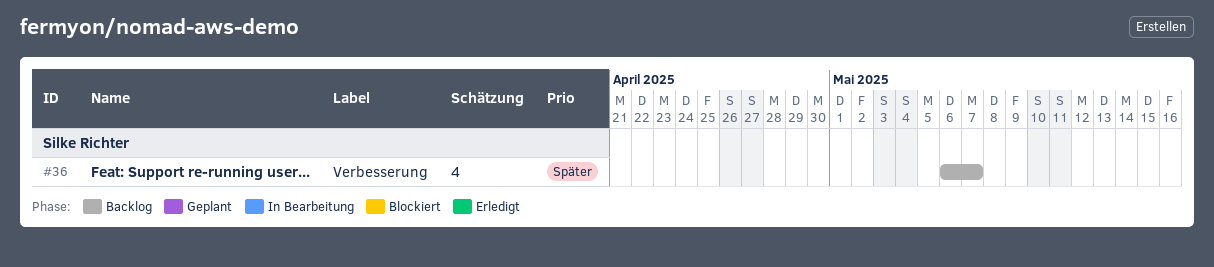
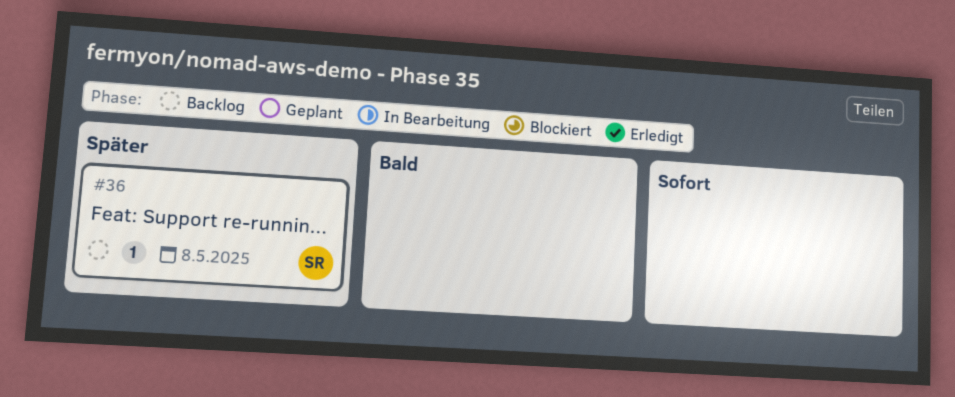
#36, estimate: 4 -> 1
#36, due: May 7 -> May 8

